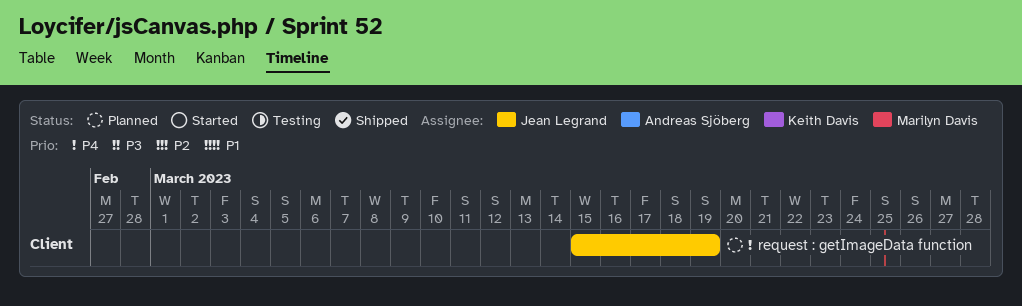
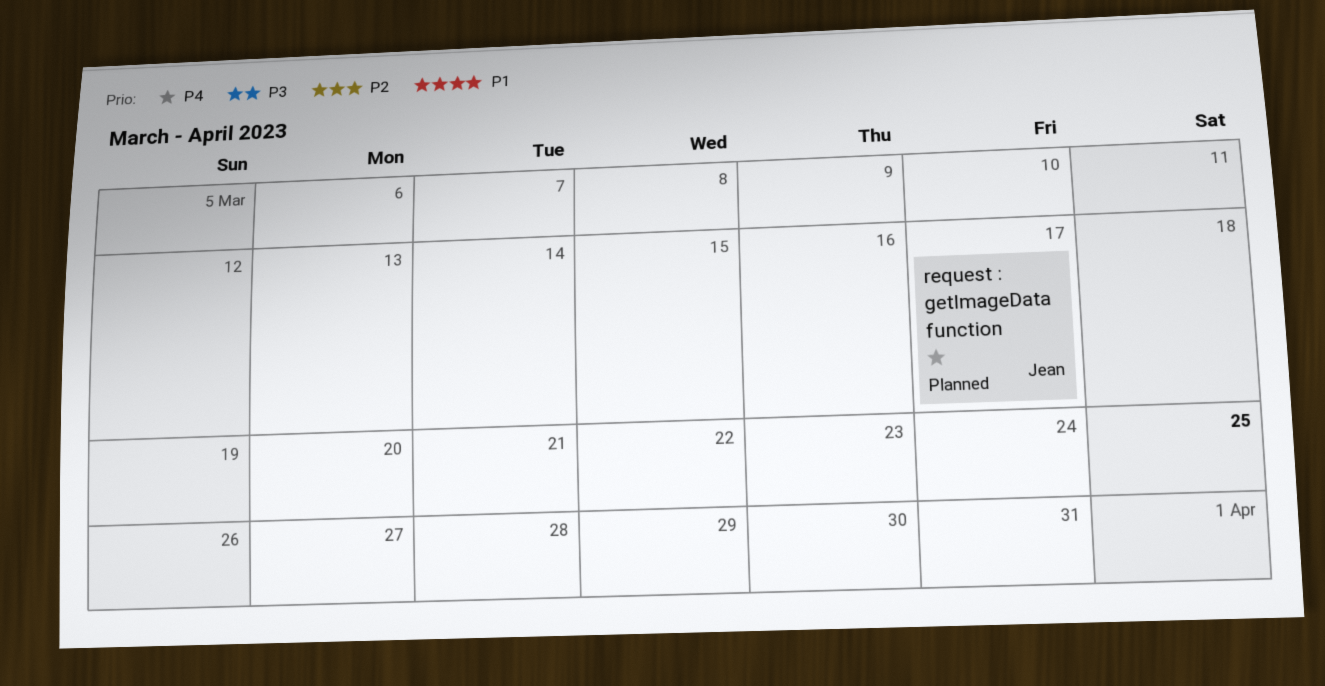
request : getImageData function, due: Mar 19 -> Mar 17

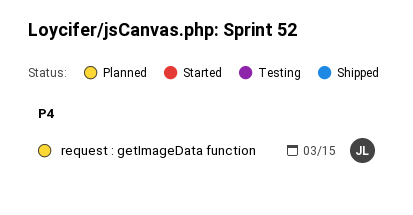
request : getImageData function, due: Mar 17 -> Mar 15

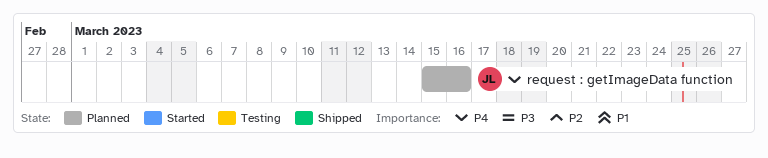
request : getImageData function, due: Mar 15 -> Mar 16

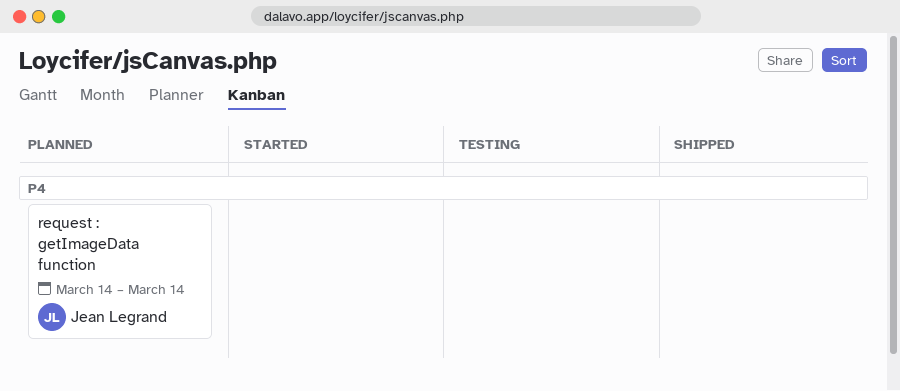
request : getImageData function, start: Mar 15 -> Mar 14
request : getImageData function, due: Mar 16 -> Mar 14

